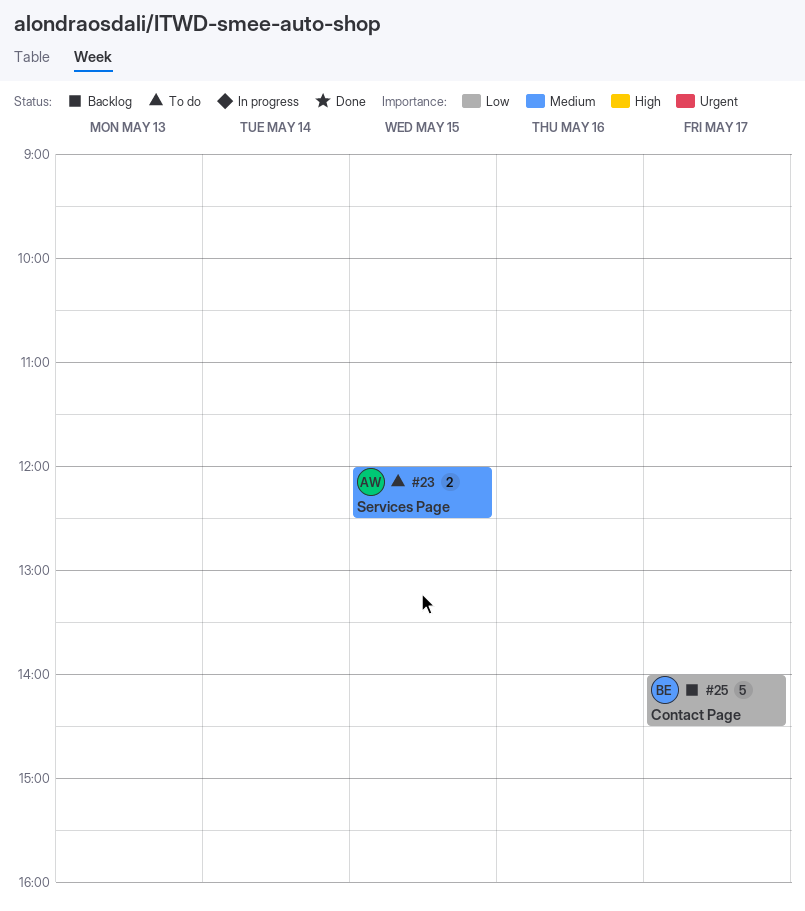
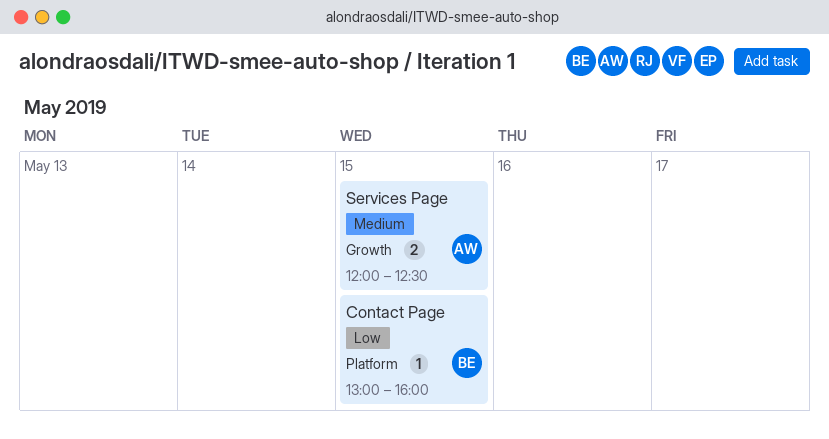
Contact Page, estimate: 5 -> 1
Contact Page, day: May 17 -> May 15
Contact Page, begins: 14:00 -> 13:00
Contact Page, ends: 14:30 -> 16:00

